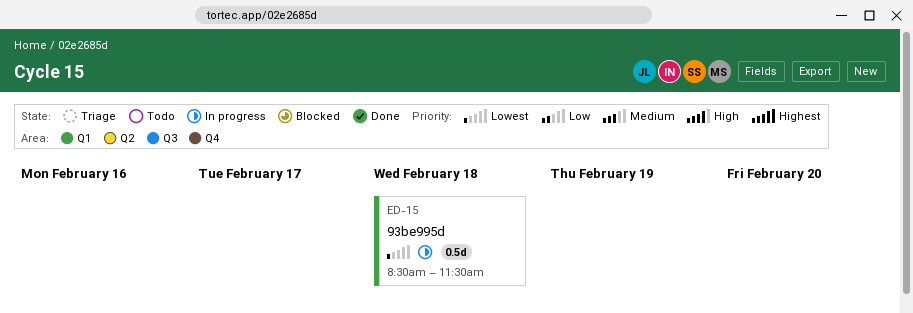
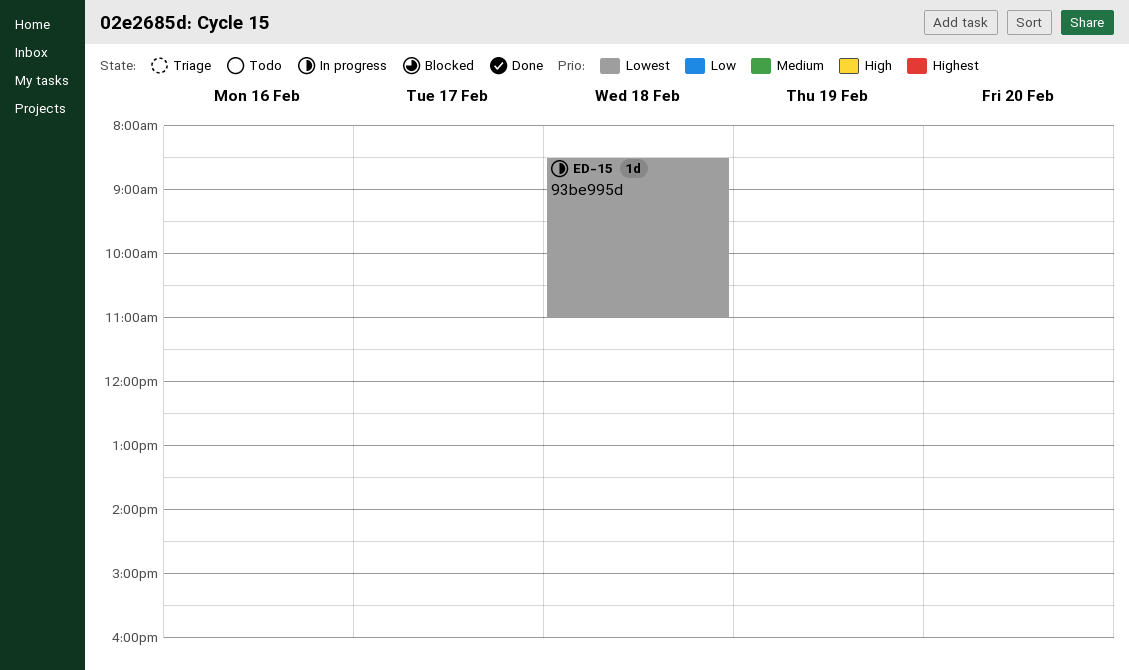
ED-15, estimate: 0.5d -> 1d
ED-15, ends: 11:30 -> 11:00

